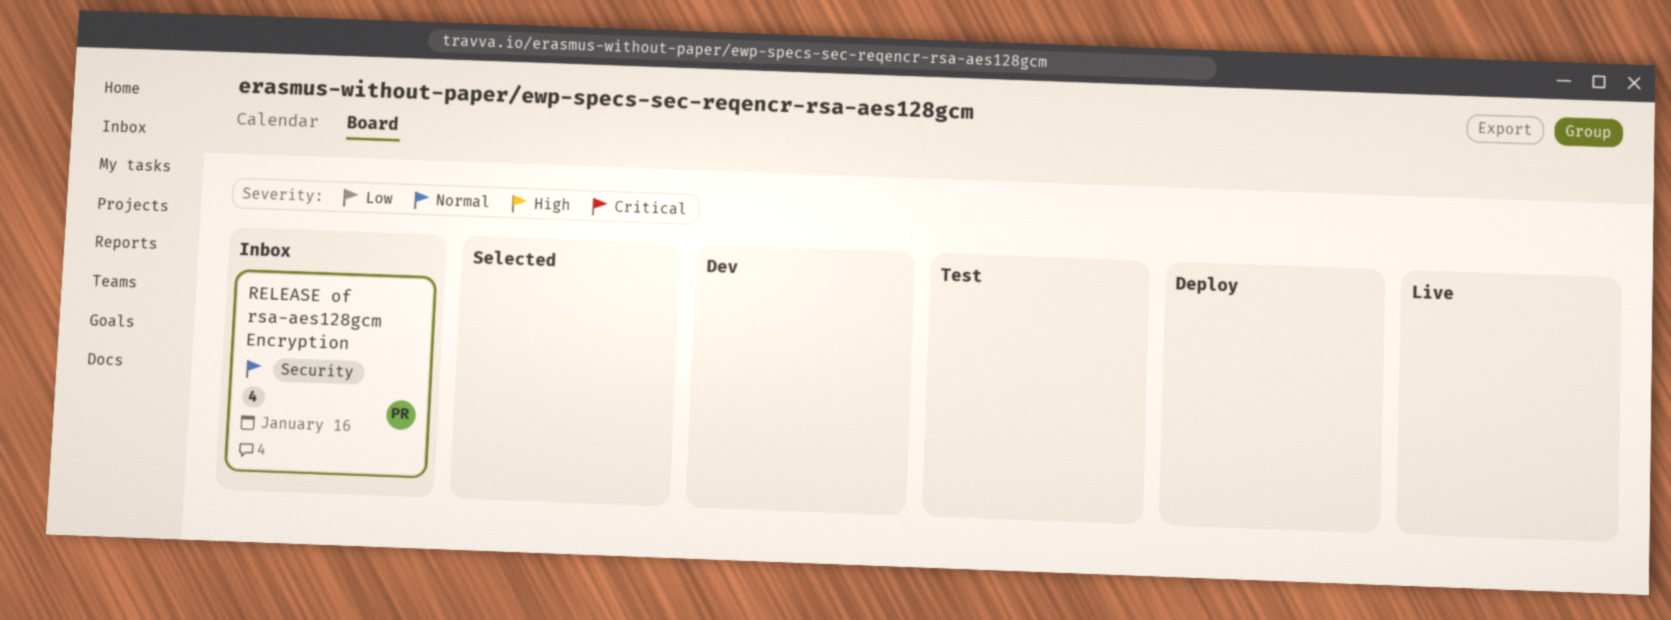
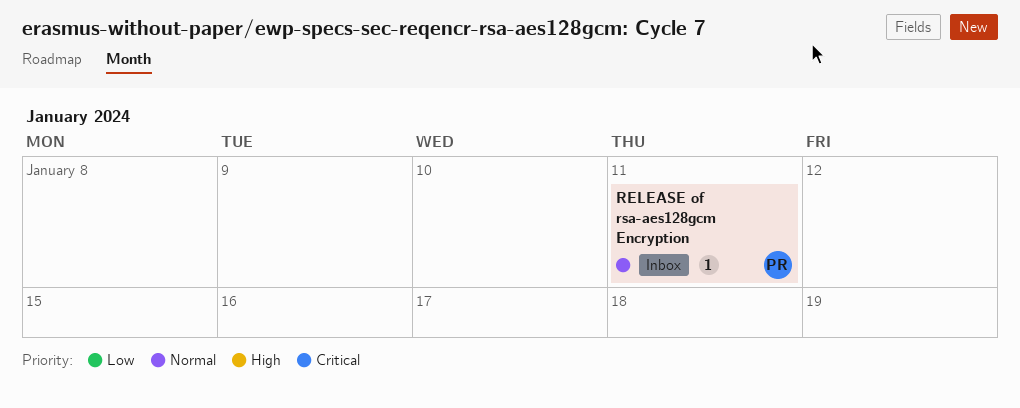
RELEASE of rsa-aes128gcm Encryption, estimate: 4 -> 1
RELEASE of rsa-aes128gcm Encryption, due: Jan 16 -> Jan 11

